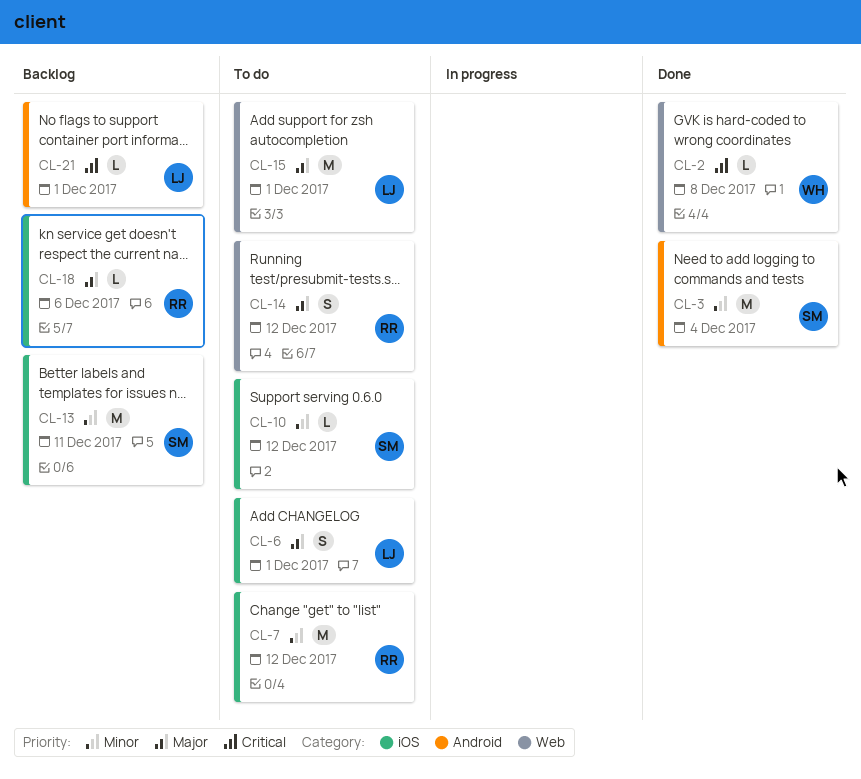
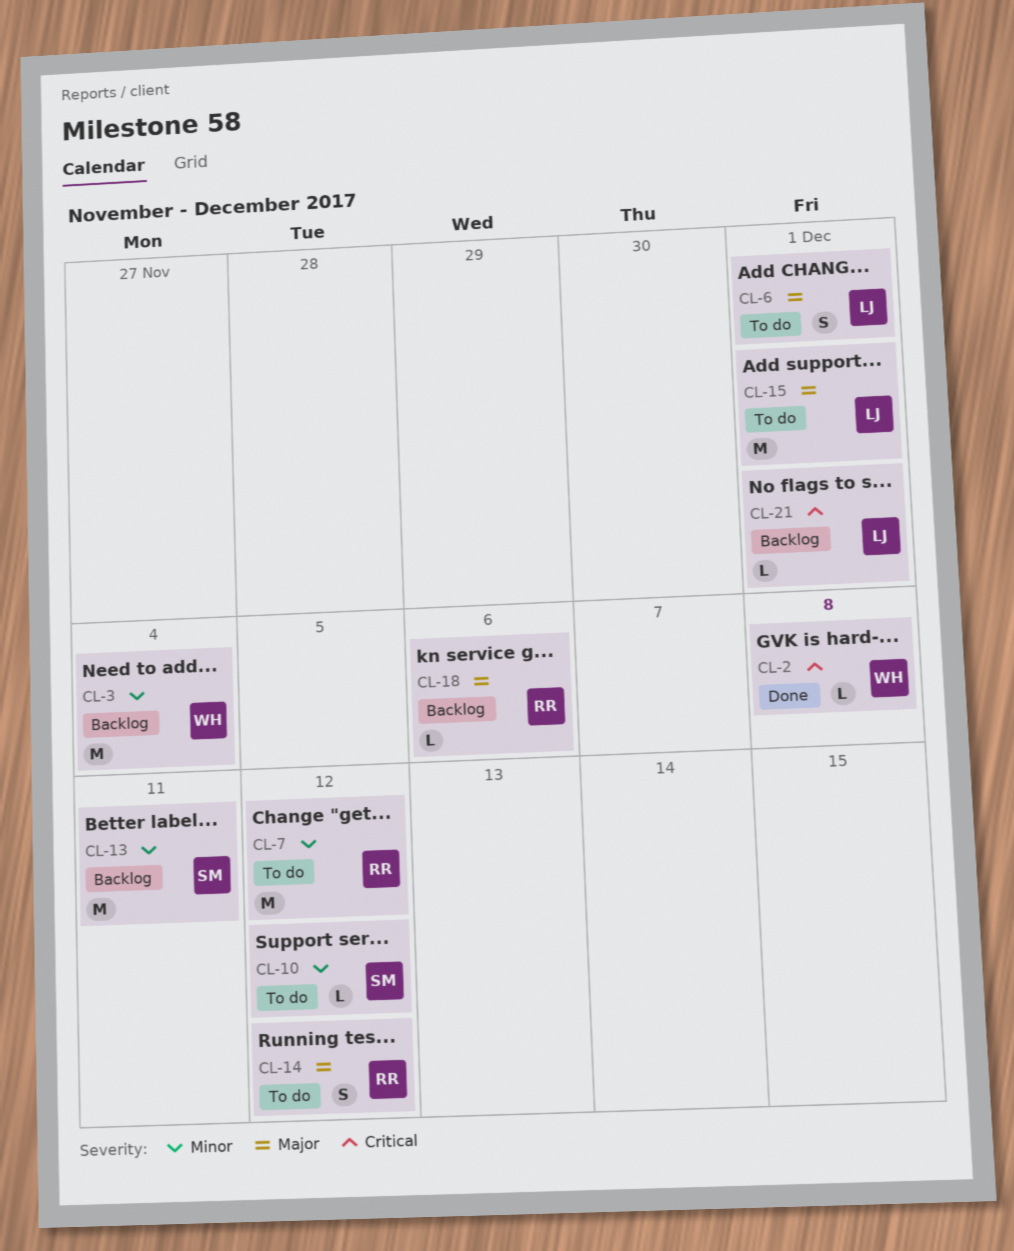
CL-3, status: Done -> Backlog
CL-3, owner: SM -> WH

